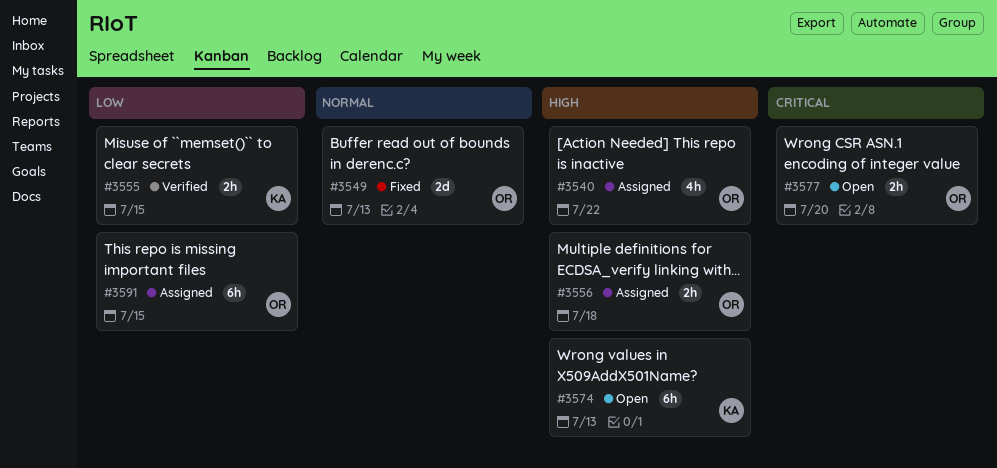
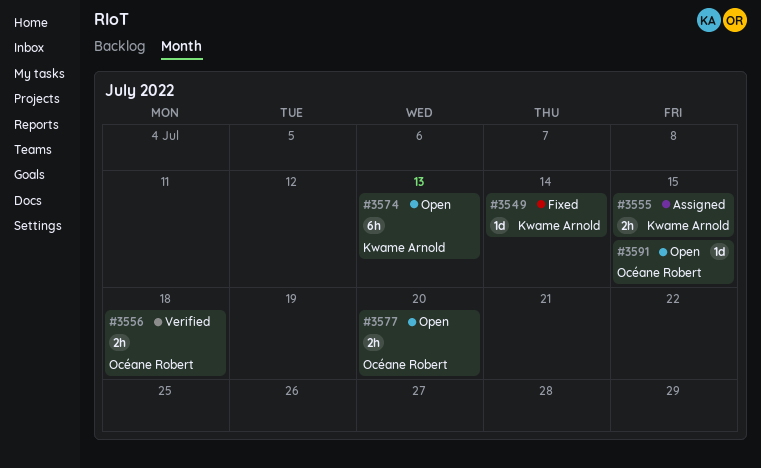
#3540: present -> none
#3549, owner: Océane Robert -> Kwame Arnold
#3549, estimate: 2d -> 1d
#3549, due: Jul 13 -> Jul 14
#3555, status: Verified -> Assigned
#3556, status: Assigned -> Verified
#3591, status: Assigned -> Open
#3591, estimate: 6h -> 1d

